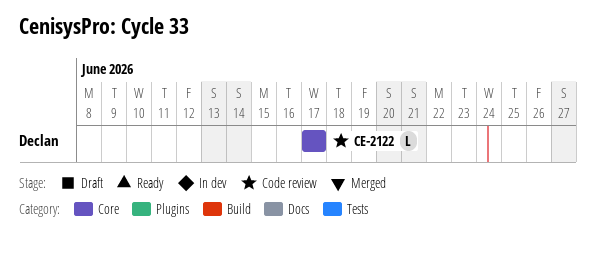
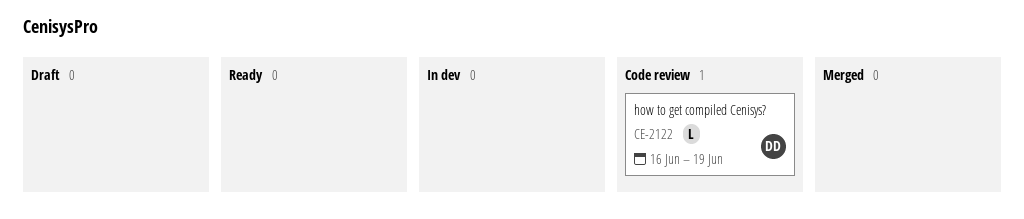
CE-2122, start: Jun 17 -> Jun 16
CE-2122, due: Jun 17 -> Jun 19

